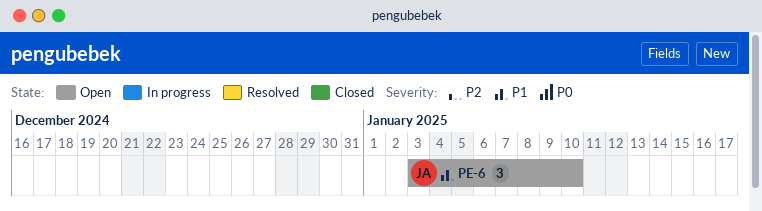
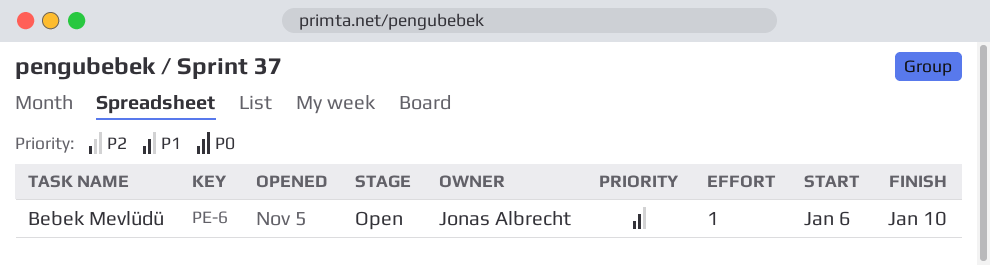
PE-6, estimate: 3 -> 1
PE-6, start: Jan 3 -> Jan 6

